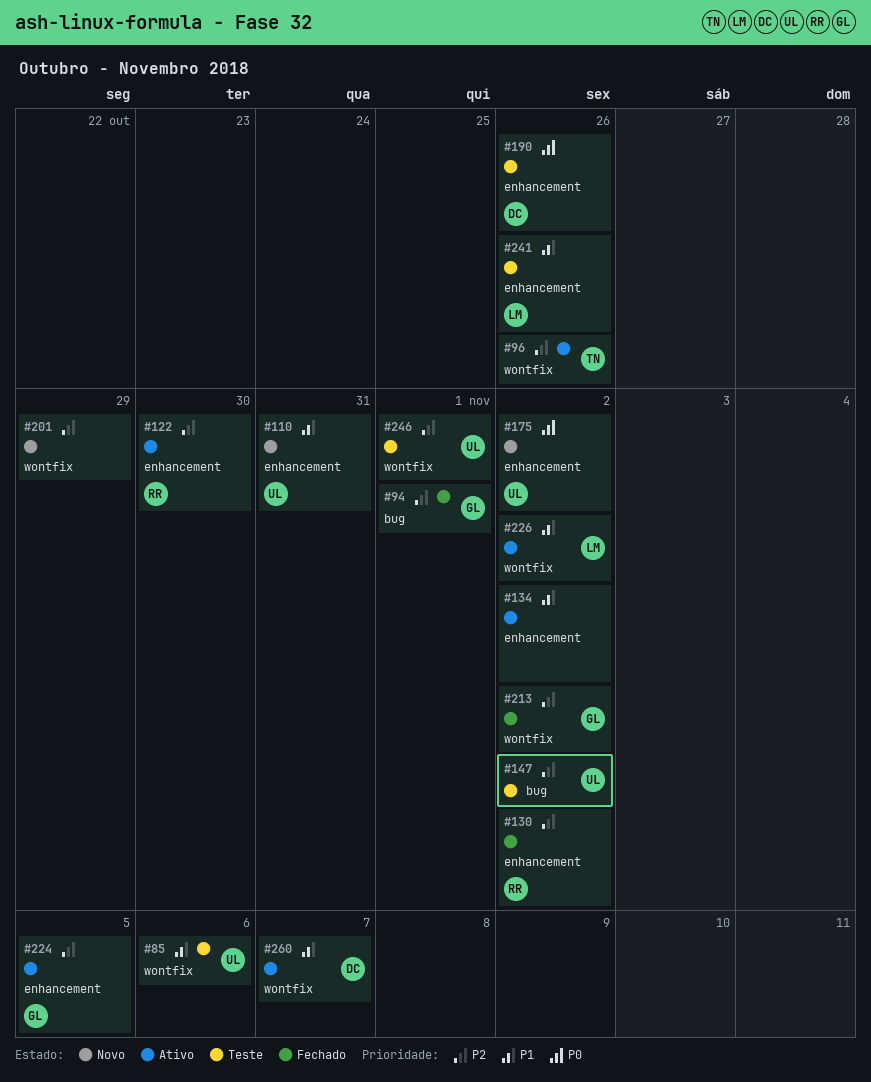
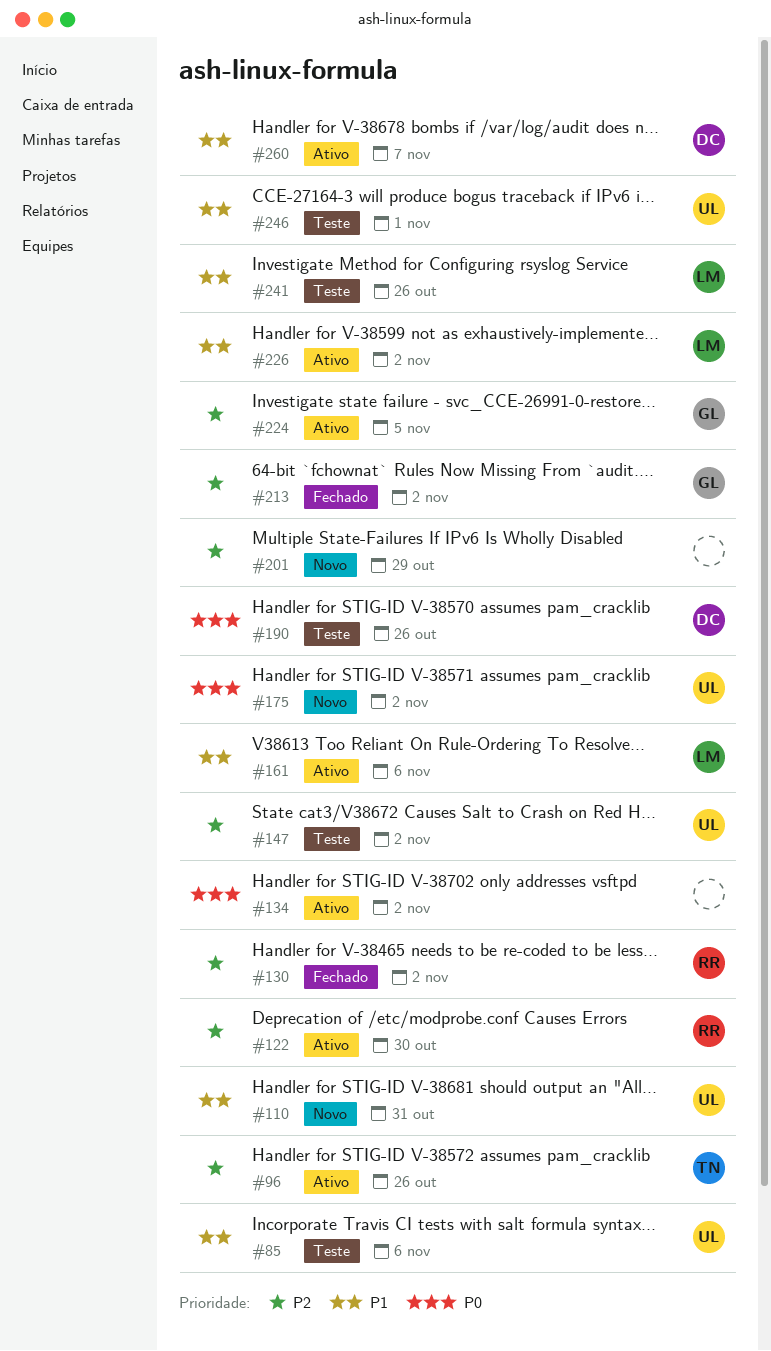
#94: present -> none
#134, priority: P1 -> P0
#161: none -> present
#246, priority: P2 -> P1

